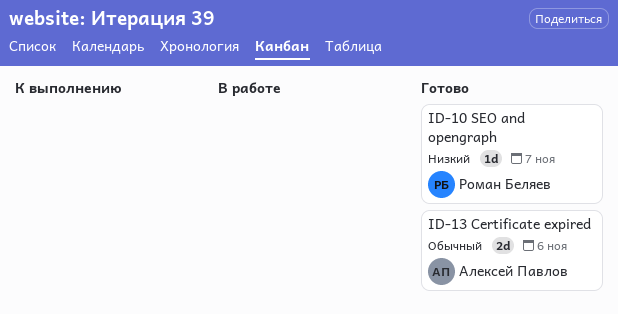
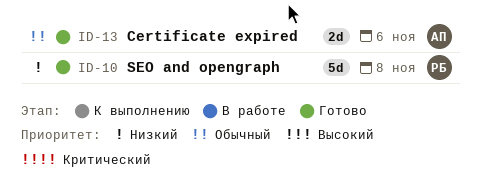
ID-10, estimate: 1d -> 5d
ID-10, due: Nov 7 -> Nov 8

